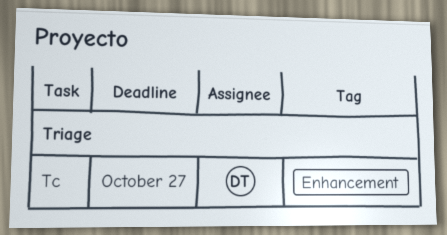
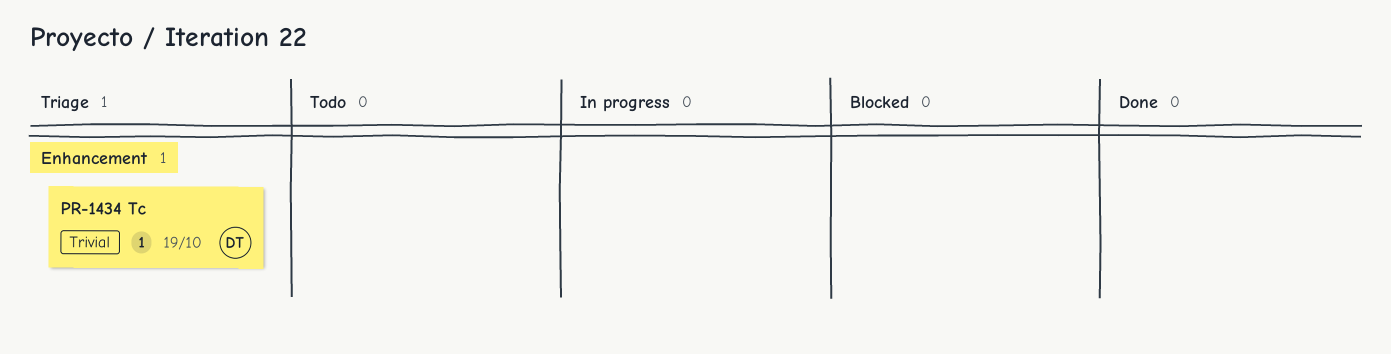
Tc, due: Oct 27 -> Oct 19

